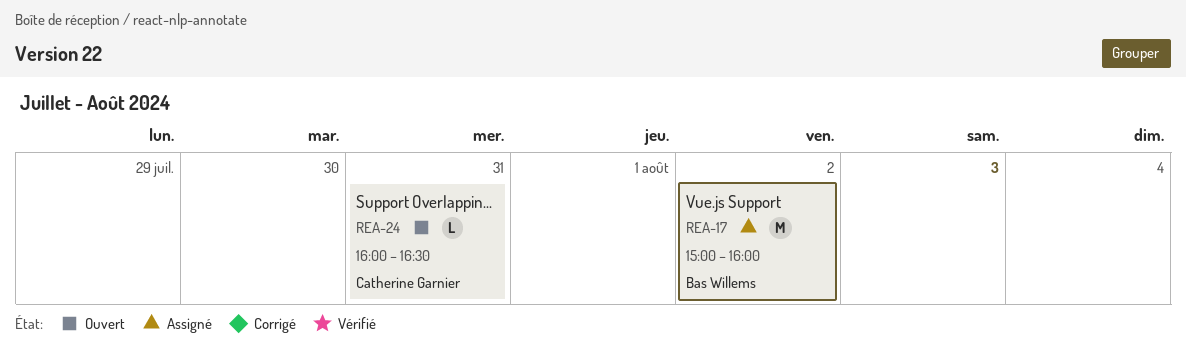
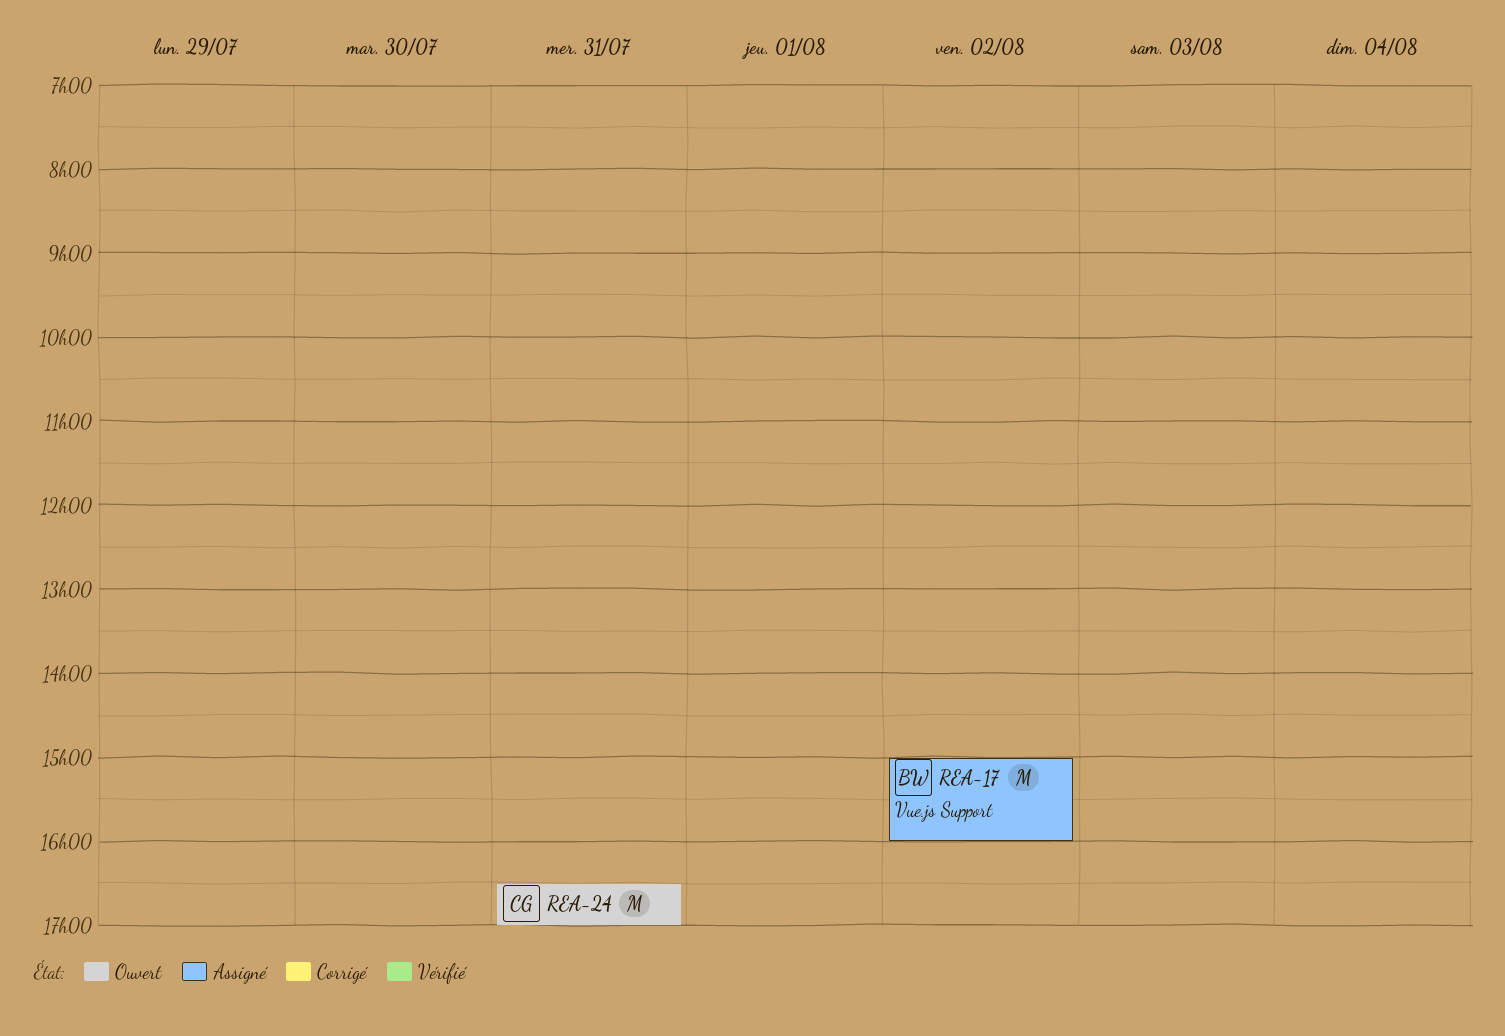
REA-24, estimate: L -> M
REA-24, begins: 16:00 -> 16:30
REA-24, ends: 16:30 -> 17:00

